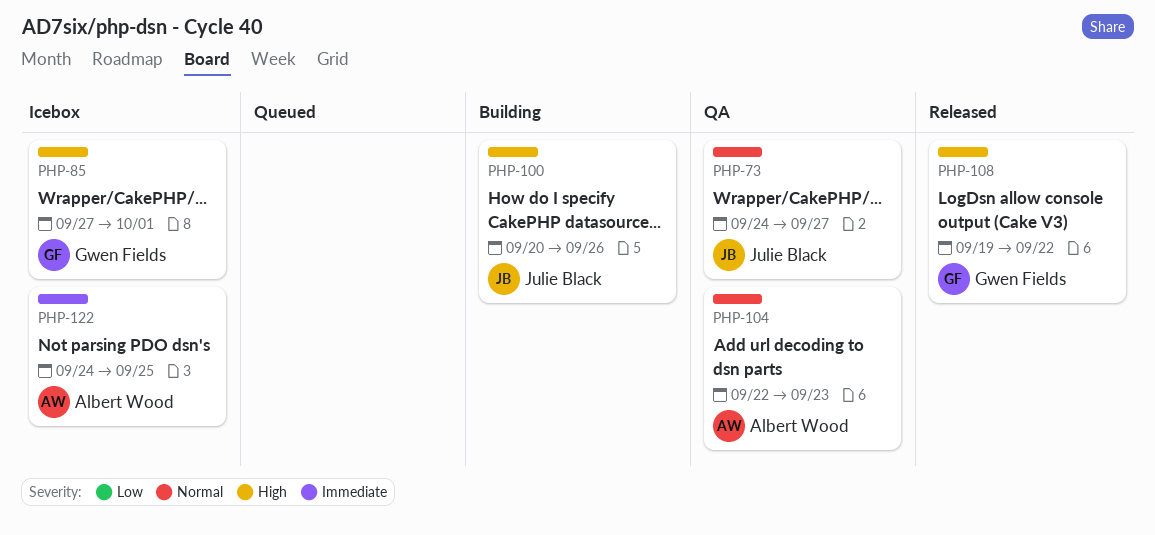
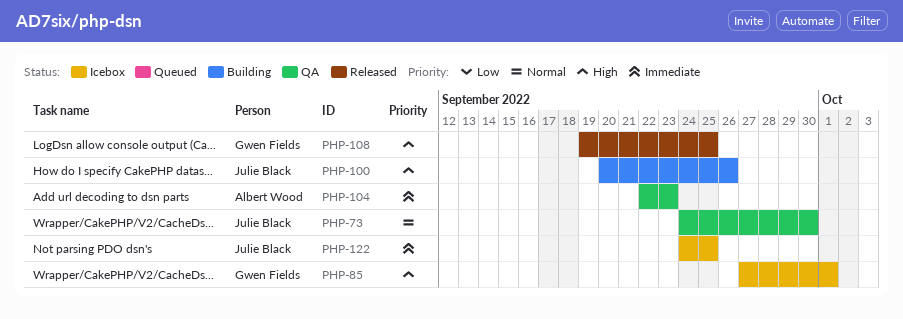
PHP-73, due: Sep 27 -> Sep 30
PHP-104, priority: Normal -> Immediate
PHP-108, due: Sep 22 -> Sep 25
PHP-122, owner: Albert Wood -> Julie Black

